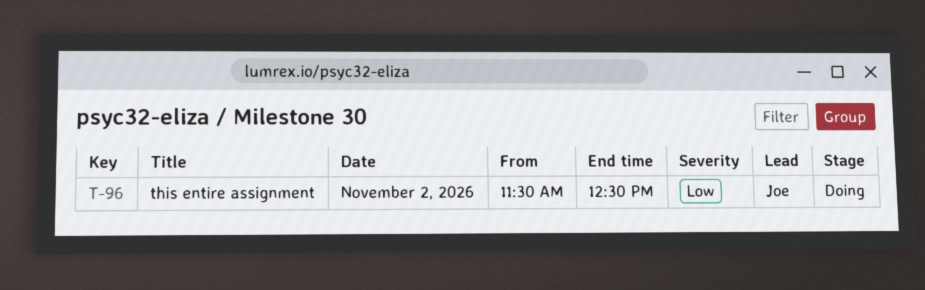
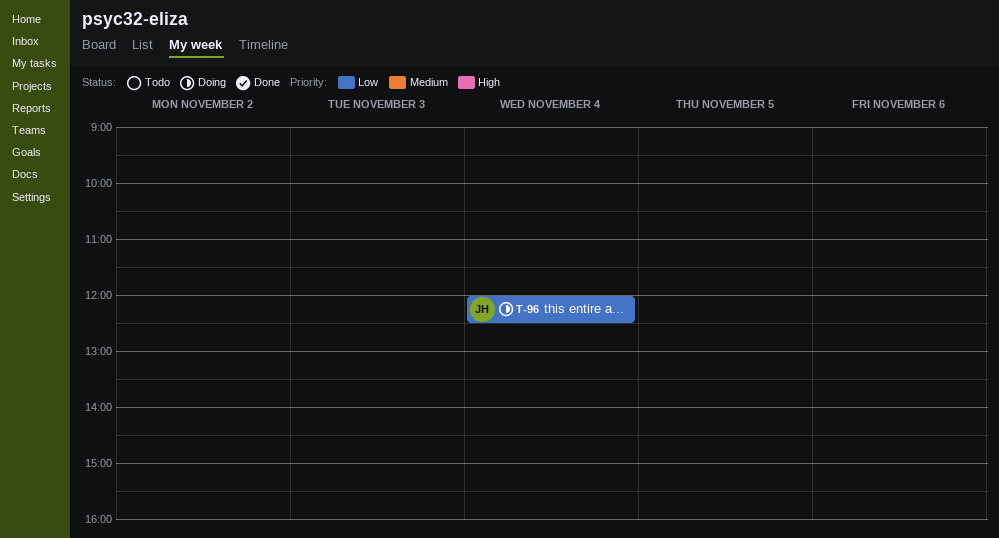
T-96, day: Nov 2 -> Nov 4
T-96, begins: 11:30 -> 12:00

